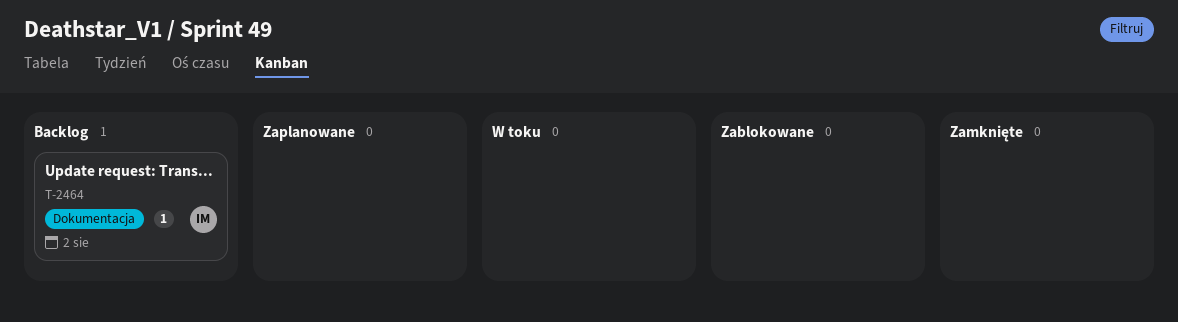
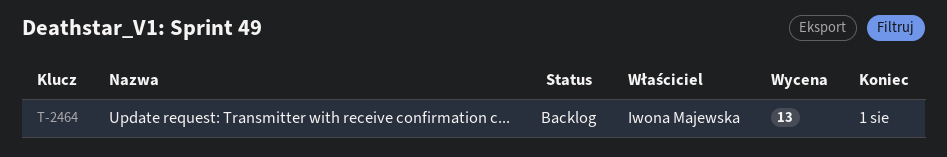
T-2464, estimate: 1 -> 13
T-2464, due: Aug 2 -> Aug 1

